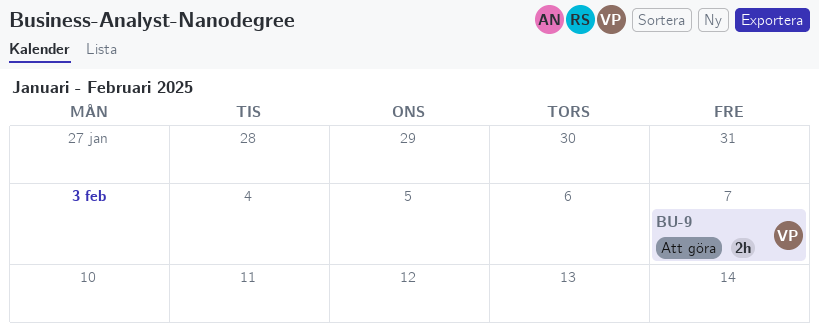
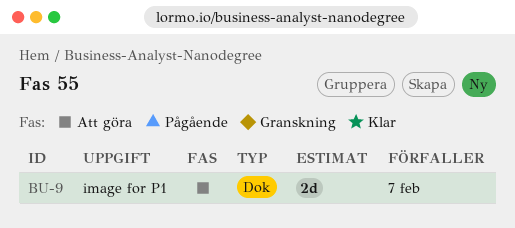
BU-9, estimate: 2h -> 2d

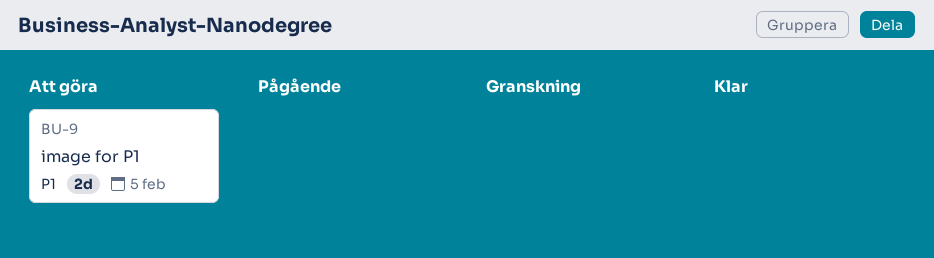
BU-9, due: Feb 7 -> Feb 5

